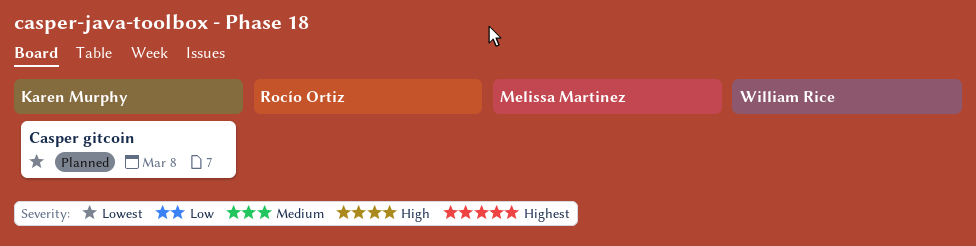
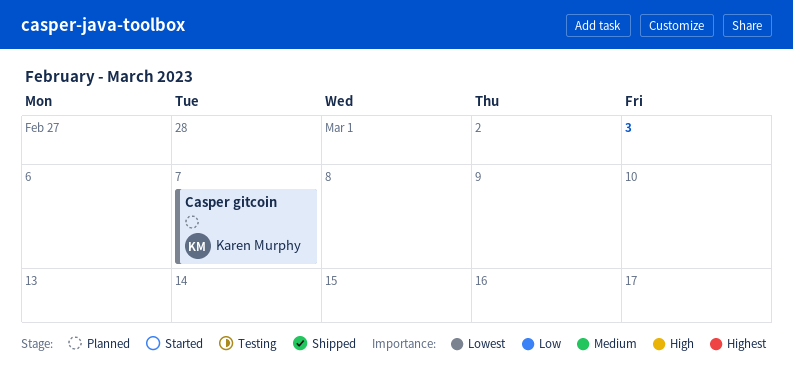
Casper gitcoin, due: Mar 8 -> Mar 7

